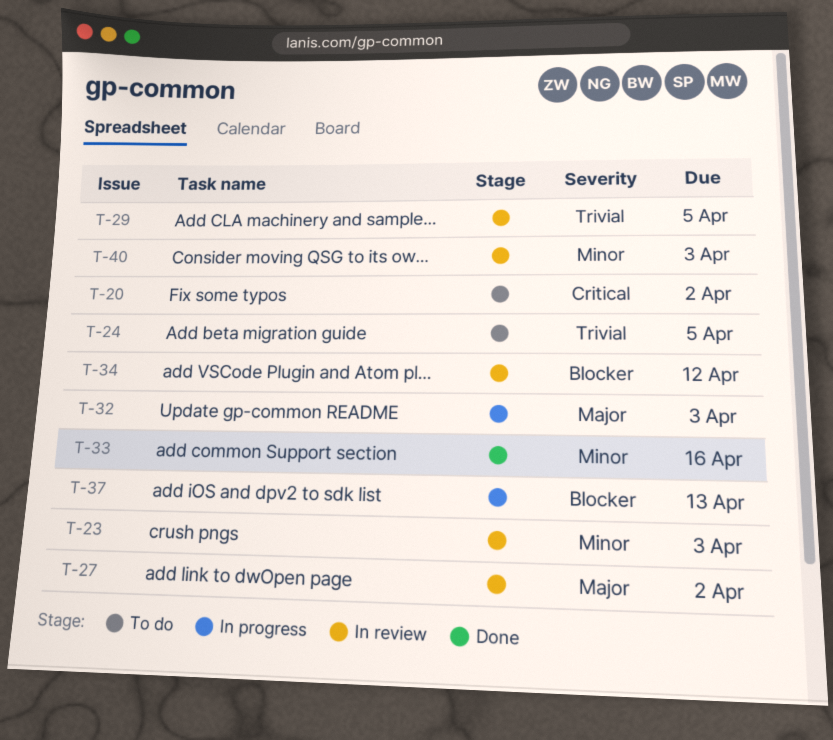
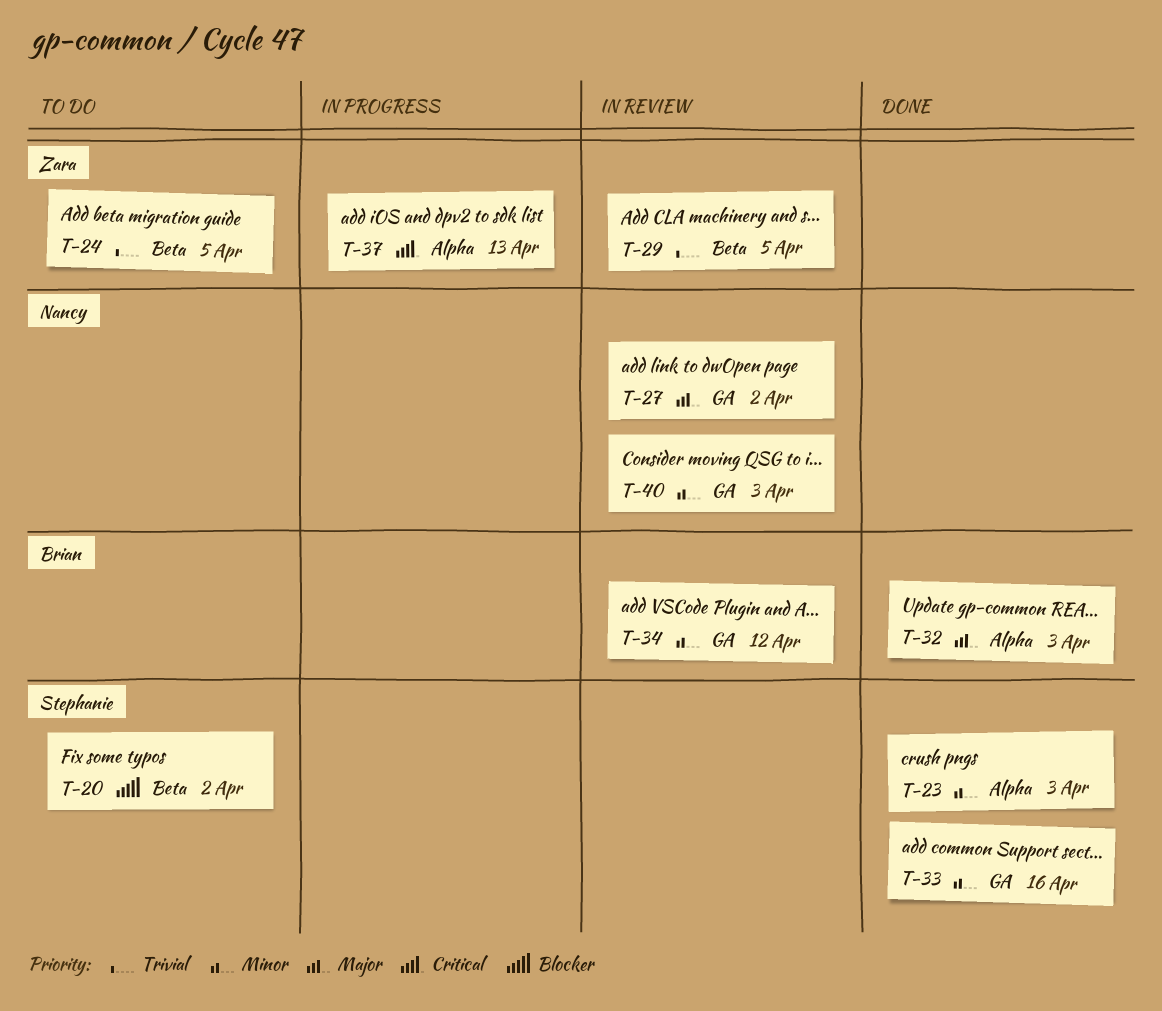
T-20, priority: Critical -> Blocker
T-23, status: In review -> Done
T-32, status: In progress -> Done
T-34, priority: Blocker -> Minor
T-37, priority: Blocker -> Critical

